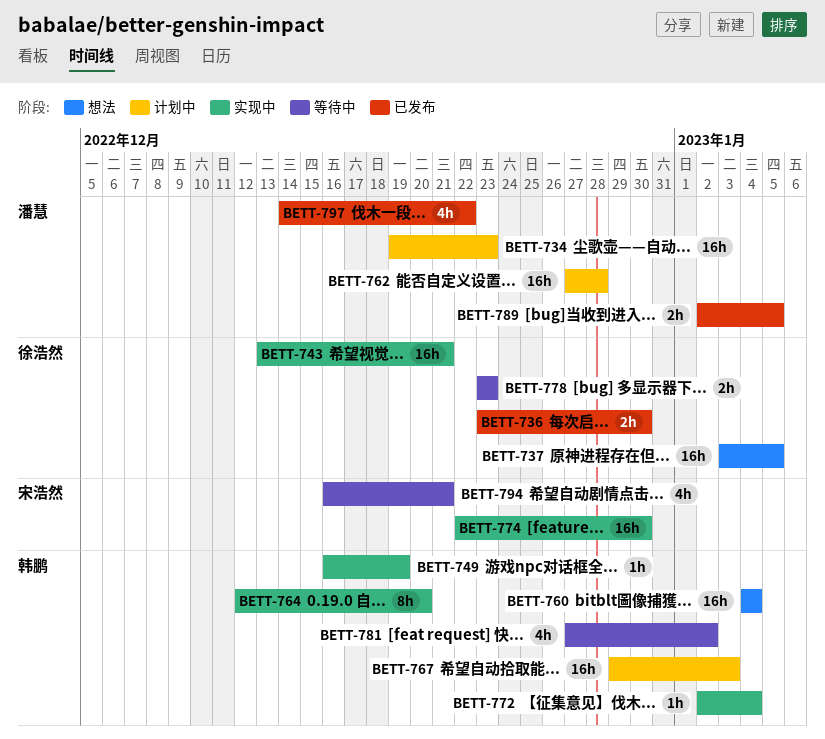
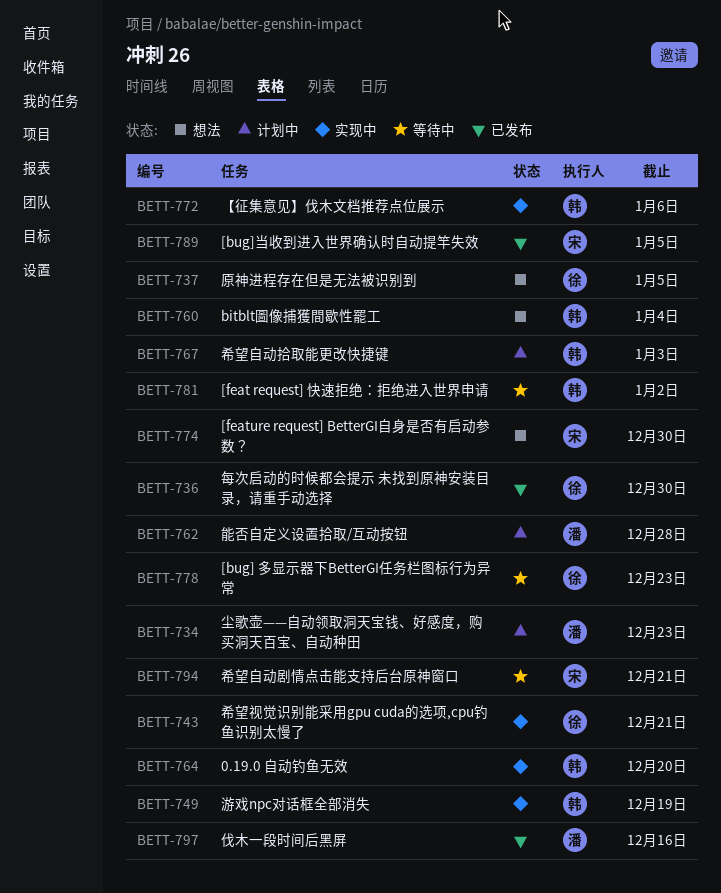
BETT-772, due: Jan 4 -> Jan 6
BETT-774, status: 实现中 -> 想法
BETT-789, owner: 潘慧 -> 宋浩然
BETT-797, due: Dec 22 -> Dec 16

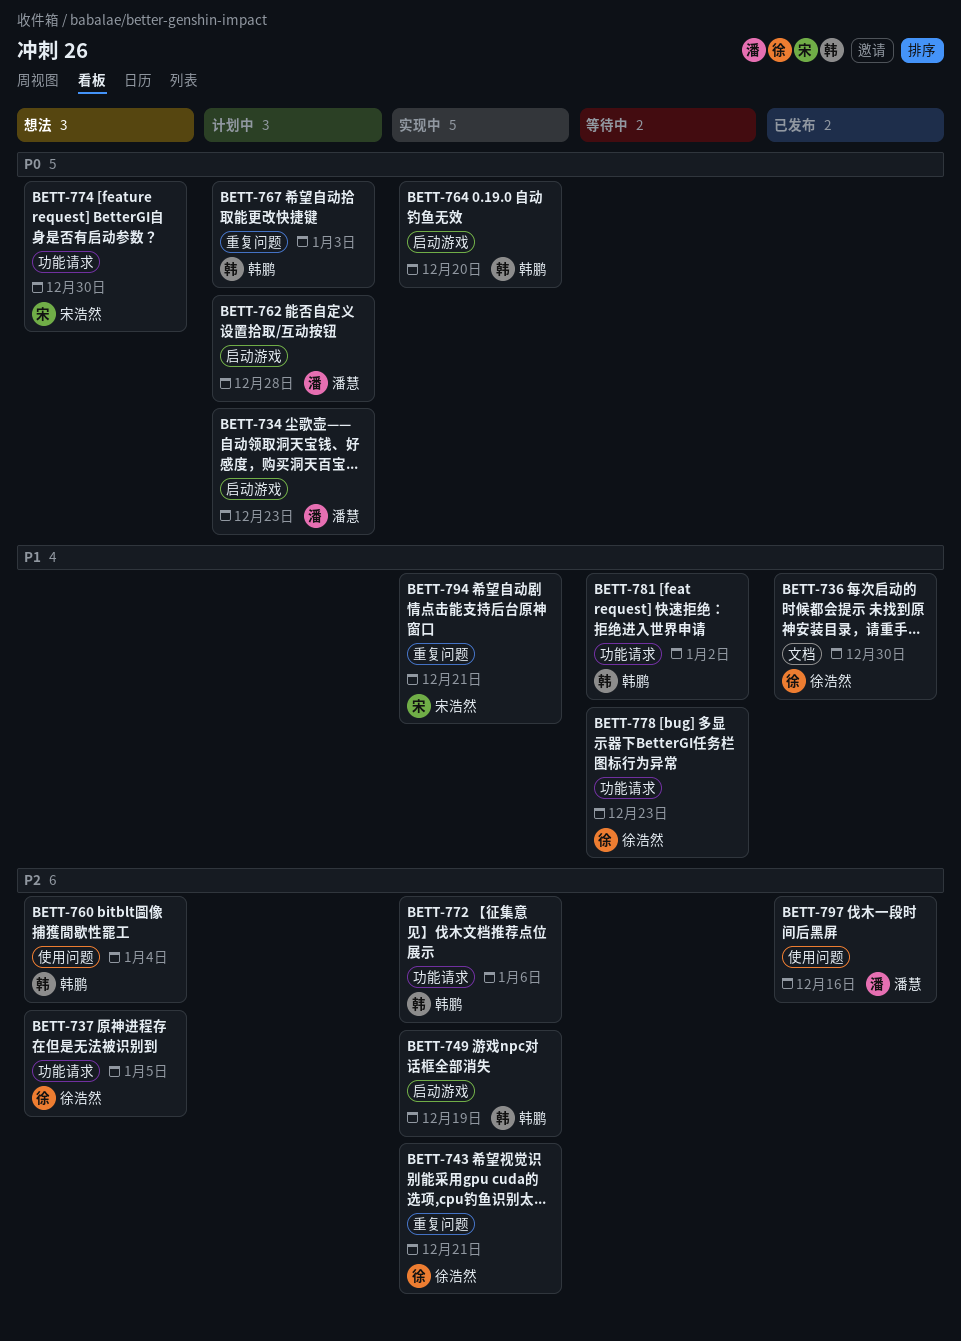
BETT-789: present -> none
BETT-794, status: 等待中 -> 实现中

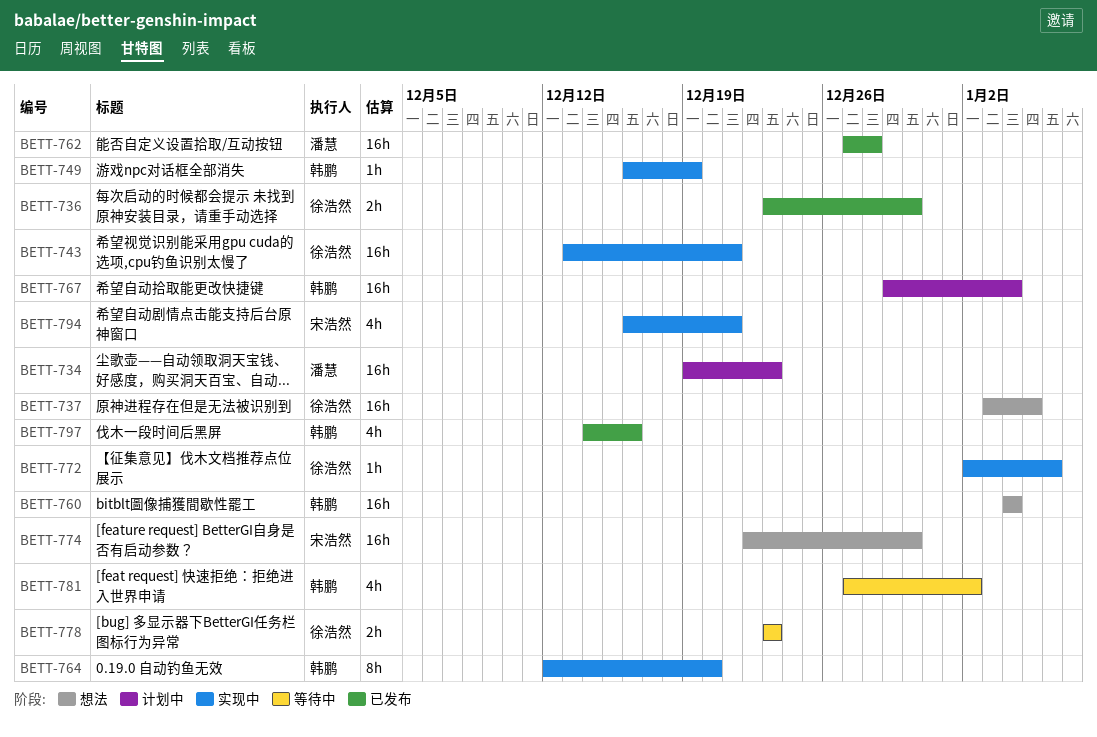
BETT-762, status: 计划中 -> 已发布
BETT-767, due: Jan 3 -> Jan 4
BETT-772, owner: 韩鹏 -> 徐浩然
BETT-797, owner: 潘慧 -> 韩鹏

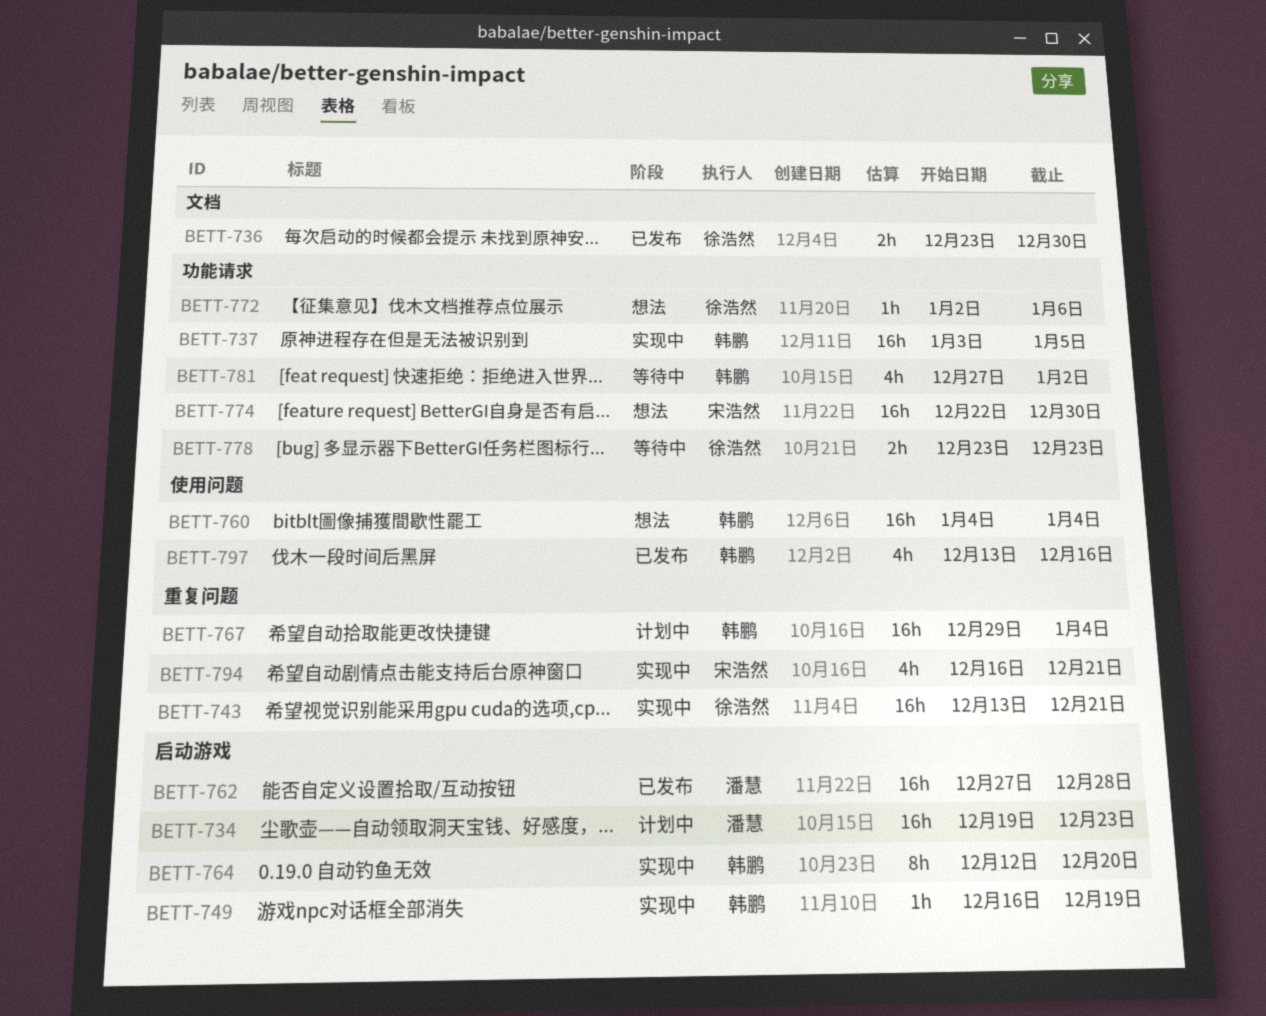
BETT-737, status: 想法 -> 实现中
BETT-737, owner: 徐浩然 -> 韩鹏
BETT-772, status: 实现中 -> 想法
BETT-797, start: Dec 14 -> Dec 13

